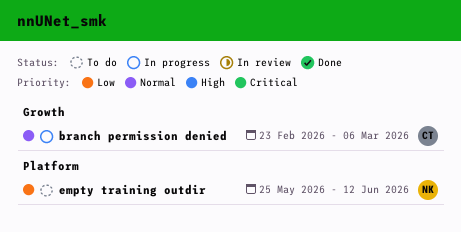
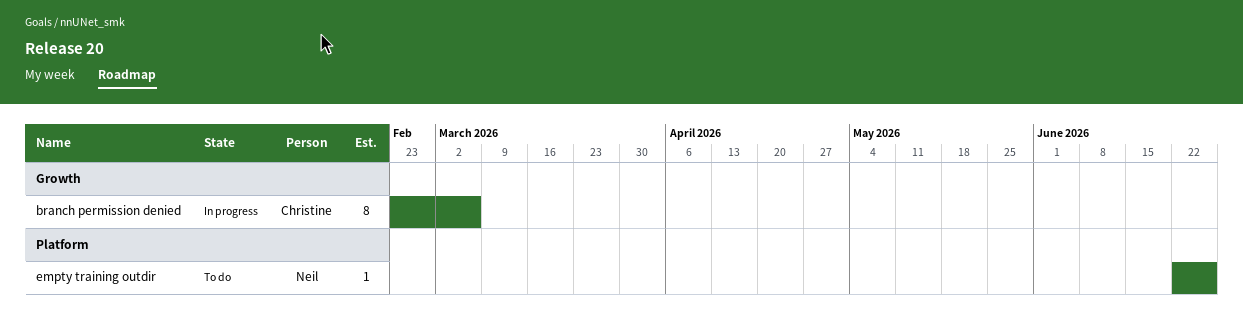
empty training outdir, start: May 25 -> Jun 22
empty training outdir, due: Jun 12 -> Jun 26

